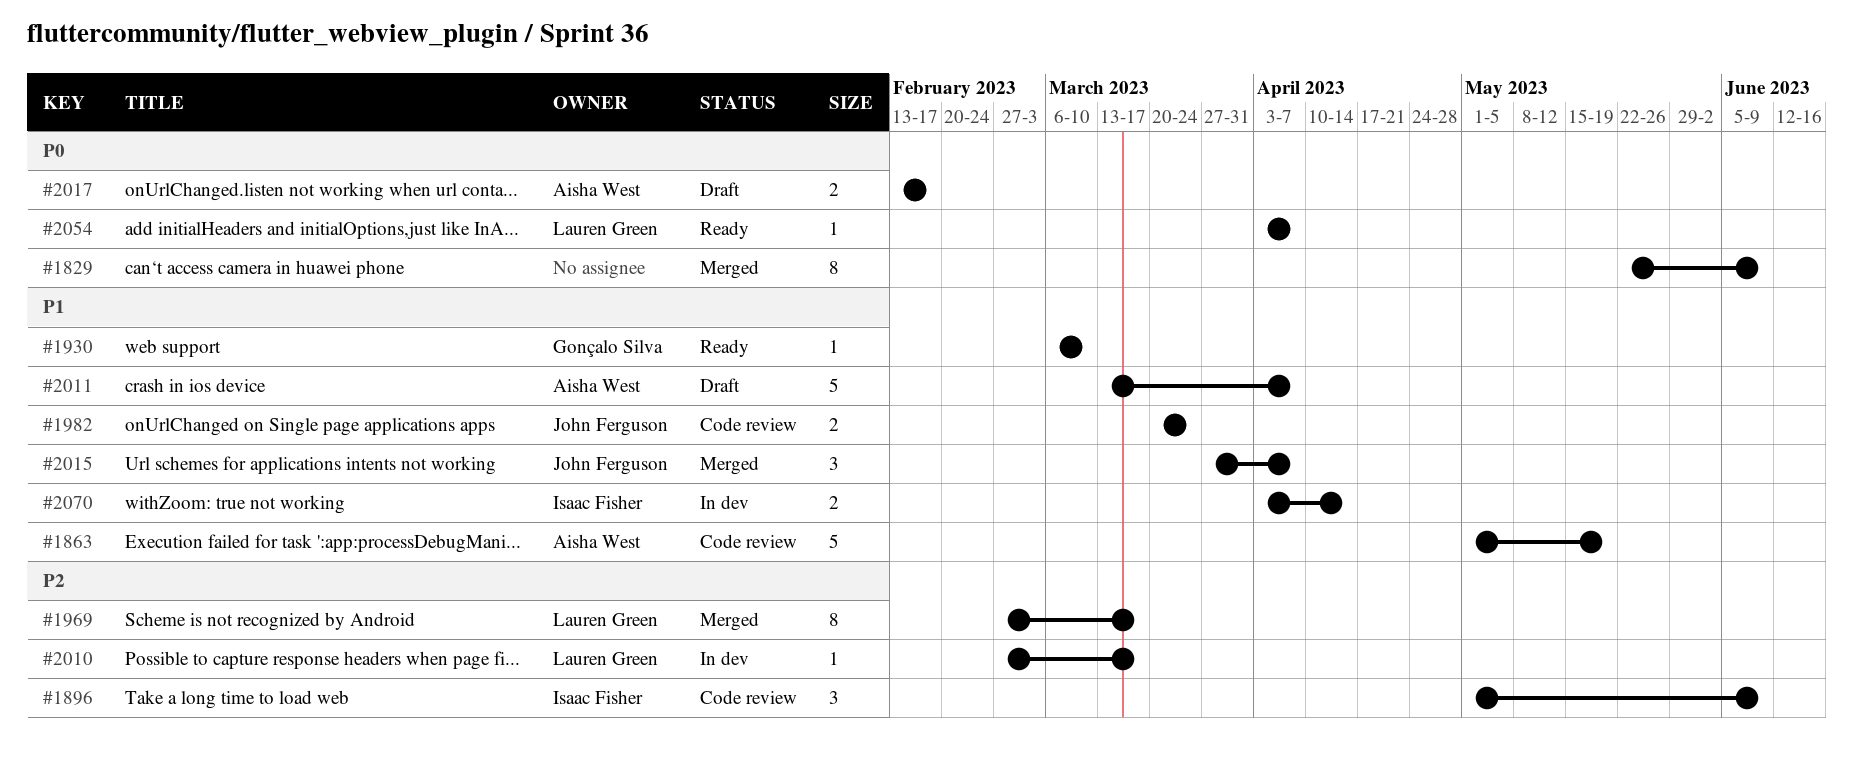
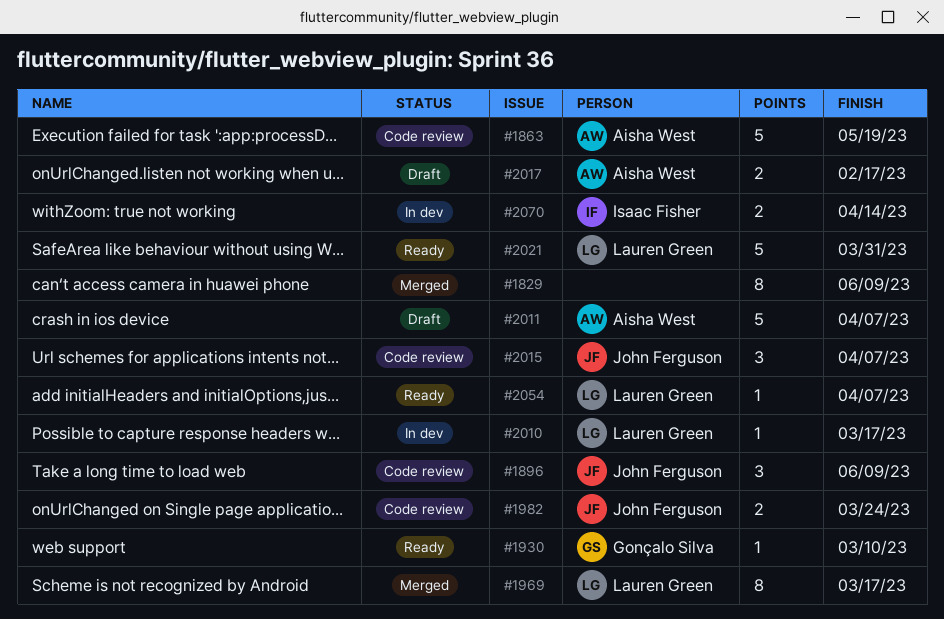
#1896, owner: Isaac Fisher -> John Ferguson
#2015, status: Merged -> Code review
#2021: none -> present

